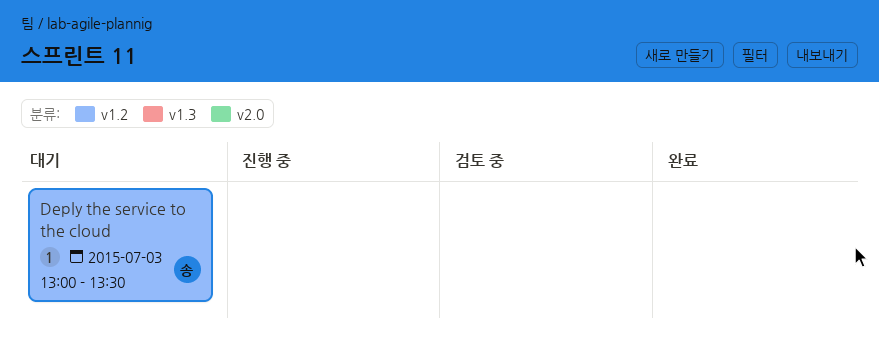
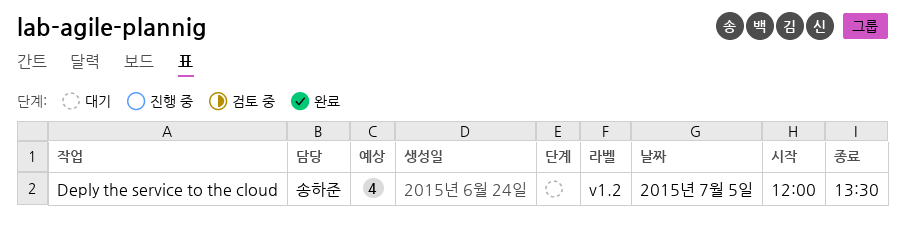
Deply the service to the cloud, estimate: 1 -> 4
Deply the service to the cloud, day: Jul 3 -> Jul 5
Deply the service to the cloud, begins: 13:00 -> 12:00

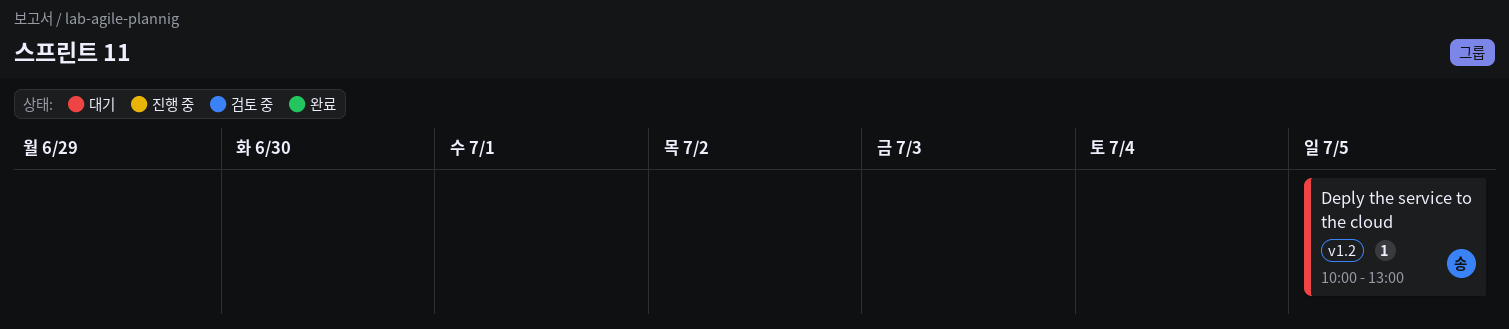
Deply the service to the cloud, estimate: 4 -> 1
Deply the service to the cloud, begins: 12:00 -> 10:00
Deply the service to the cloud, ends: 13:30 -> 13:00

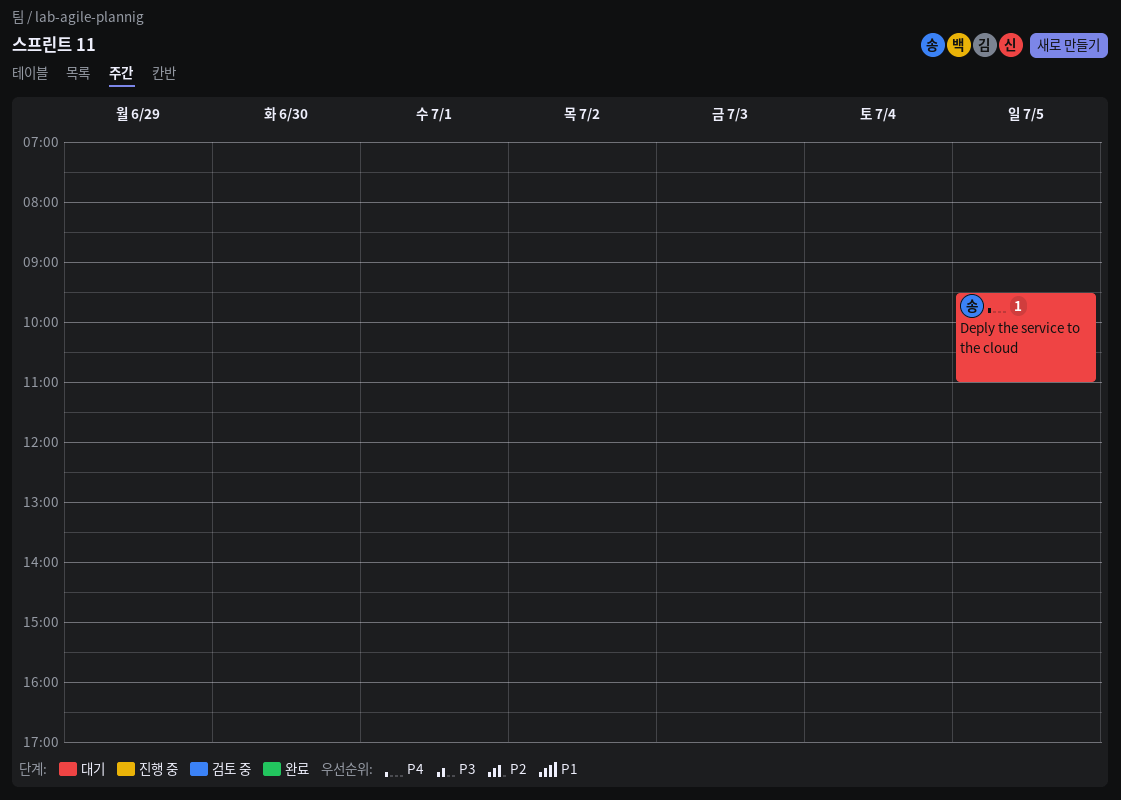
Deply the service to the cloud, begins: 10:00 -> 09:30
Deply the service to the cloud, ends: 13:00 -> 11:00

